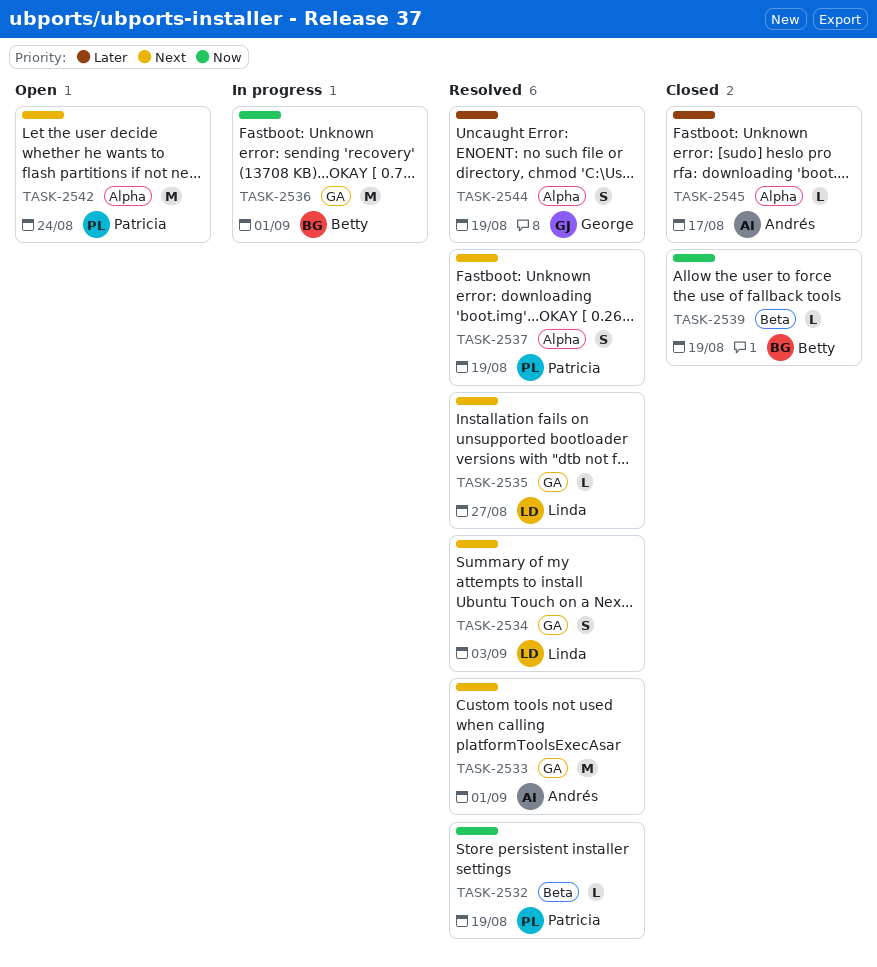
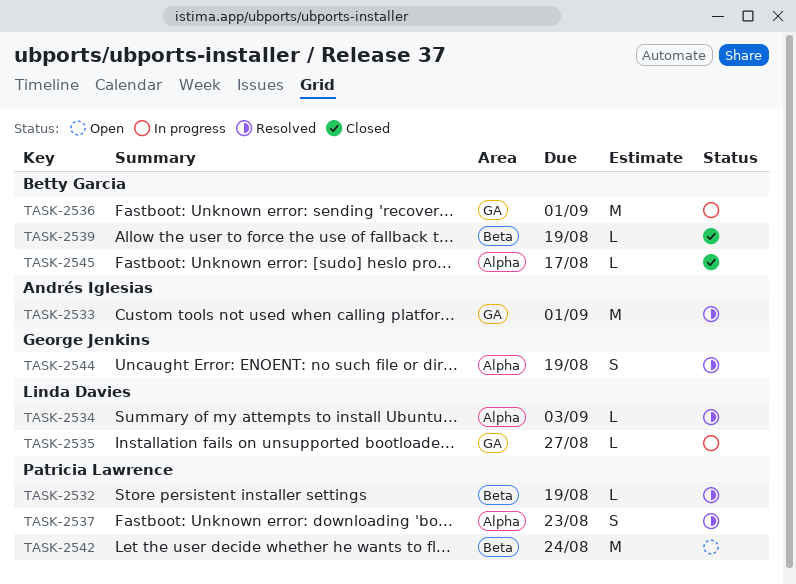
TASK-2534, label: GA -> Alpha
TASK-2534, estimate: S -> L
TASK-2535, status: Resolved -> In progress
TASK-2537, due: Aug 19 -> Aug 23
TASK-2542, label: Alpha -> Beta
TASK-2545, owner: Andrés Iglesias -> Betty Garcia

